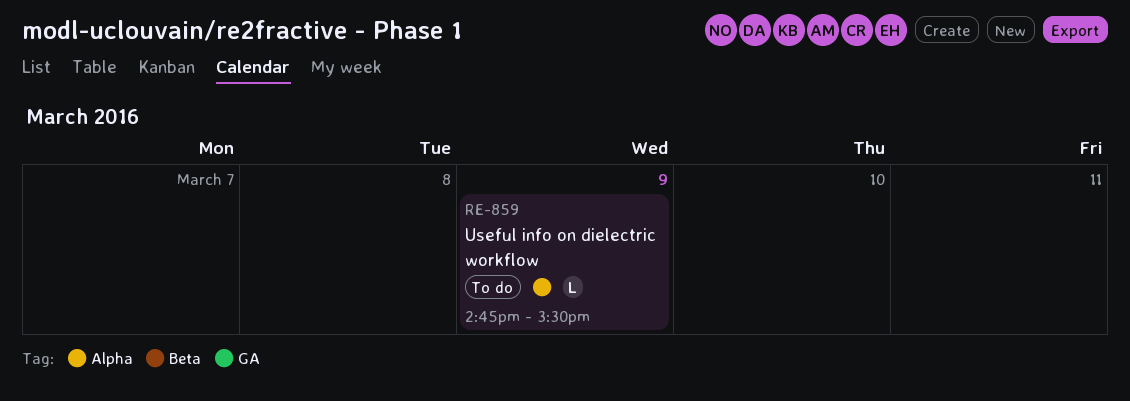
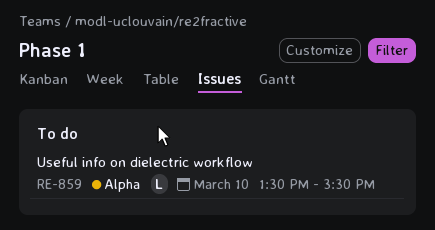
RE-859, day: Mar 9 -> Mar 10
RE-859, begins: 14:45 -> 13:30

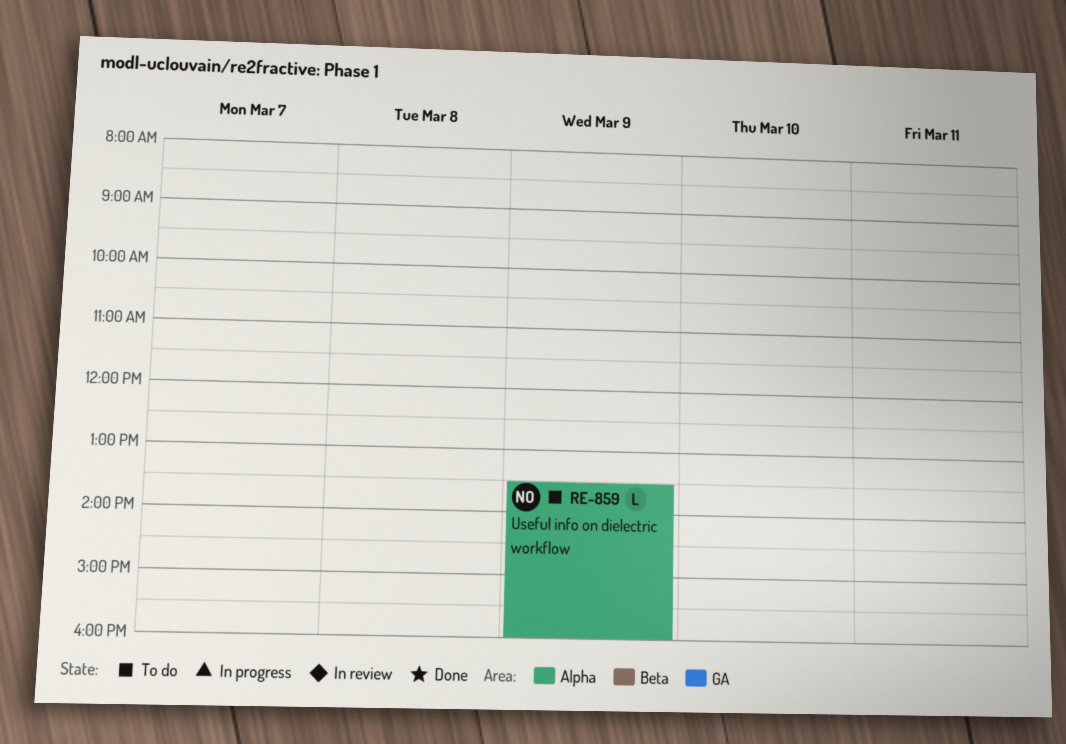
RE-859, day: Mar 10 -> Mar 9
RE-859, ends: 15:30 -> 16:00

